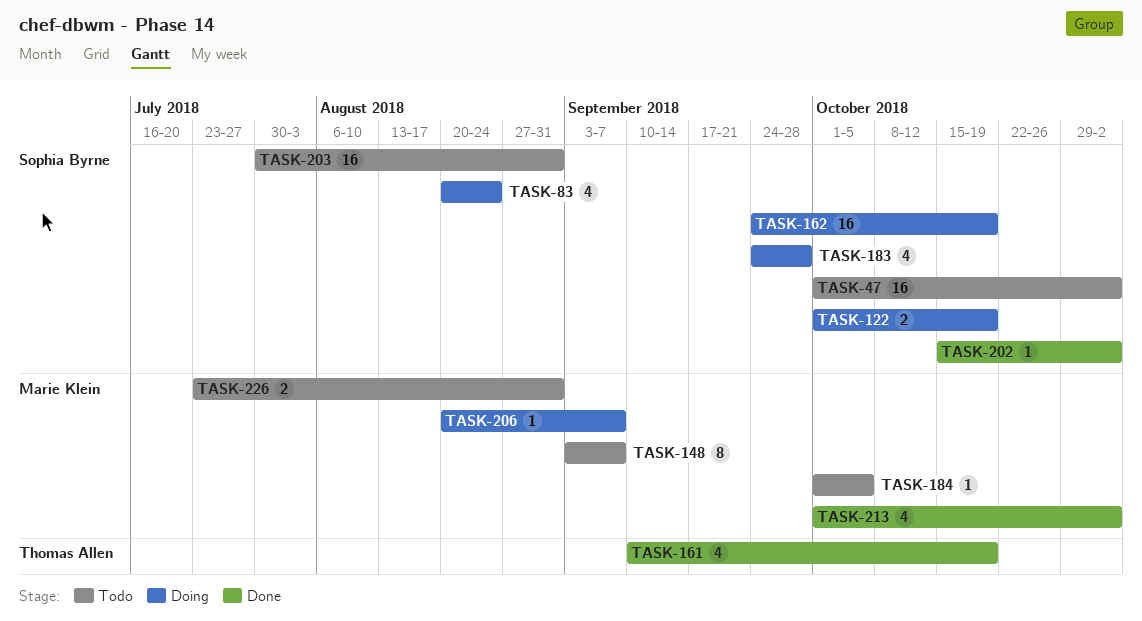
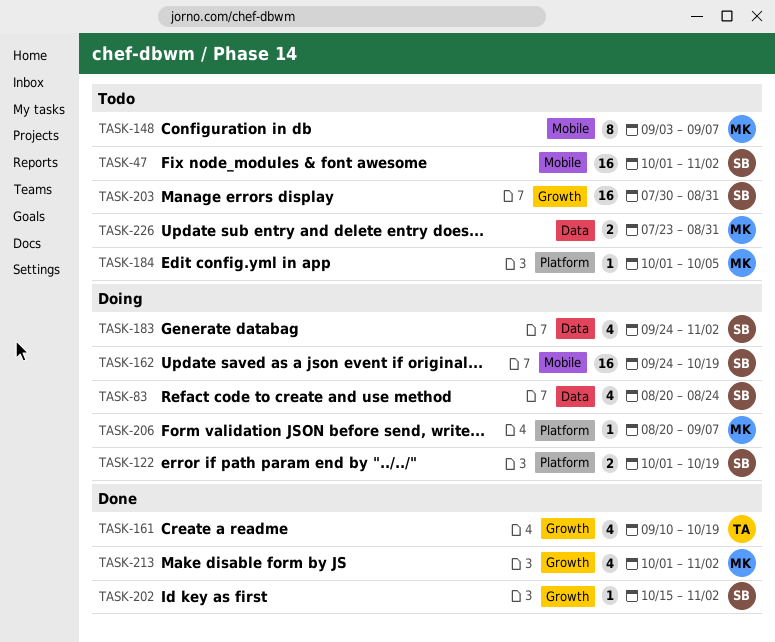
TASK-183, due: Sep 28 -> Nov 2

